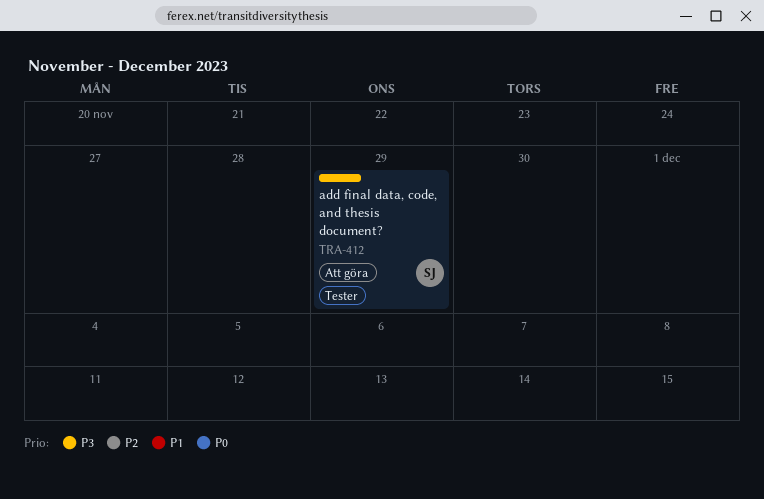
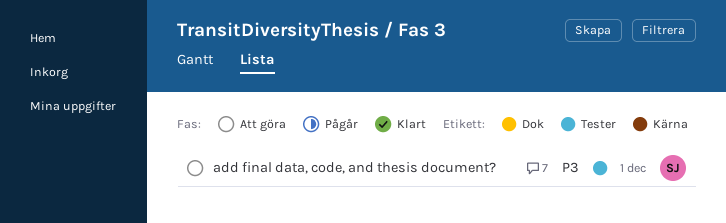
add final data, code, and thesis document?, due: Nov 29 -> Dec 1

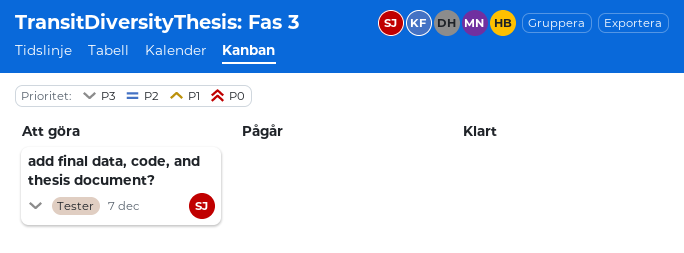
add final data, code, and thesis document?, due: Dec 1 -> Dec 7

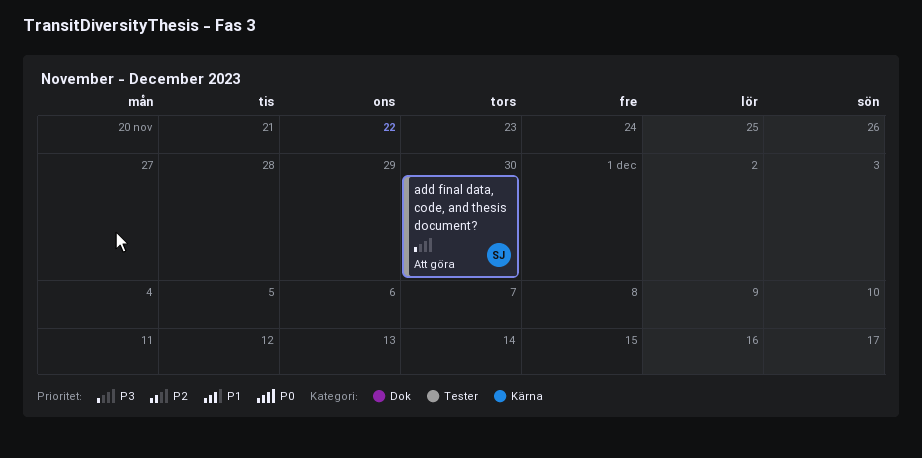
add final data, code, and thesis document?, due: Dec 7 -> Nov 30

